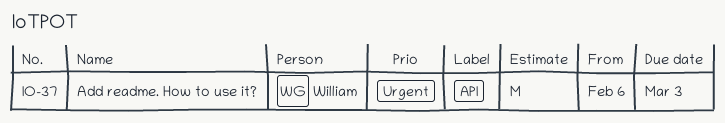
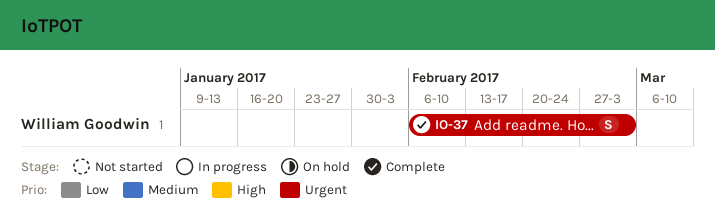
IO-37, estimate: M -> S

